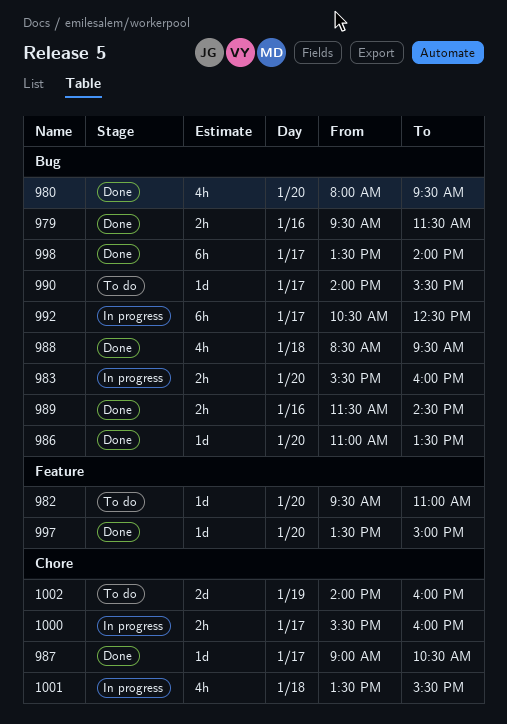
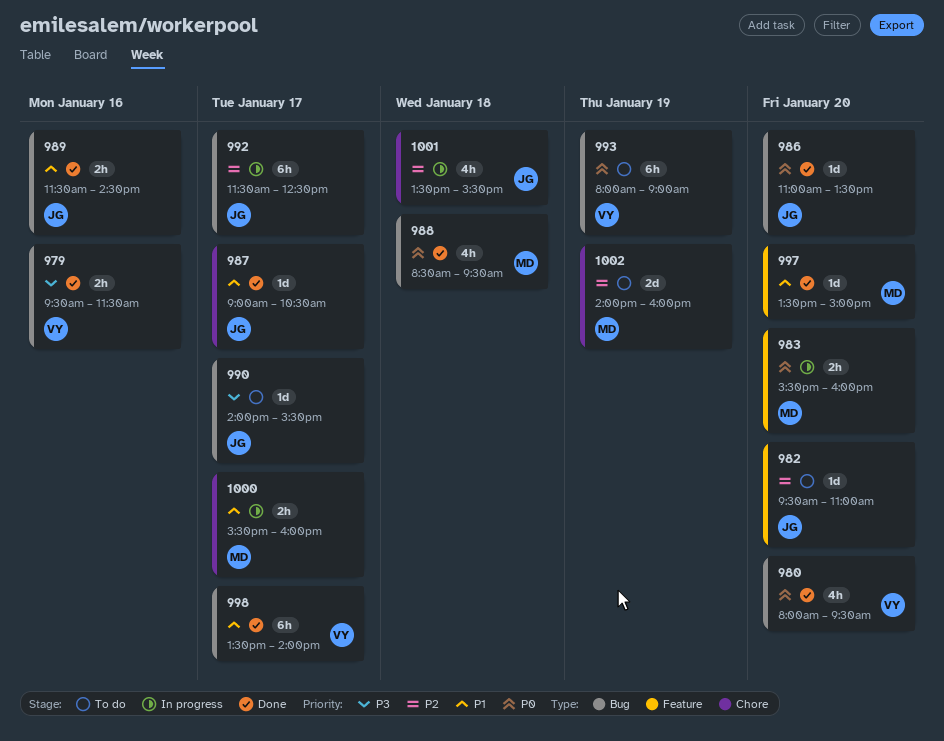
983, label: Bug -> Feature
992, begins: 10:30 -> 11:30
993: none -> present

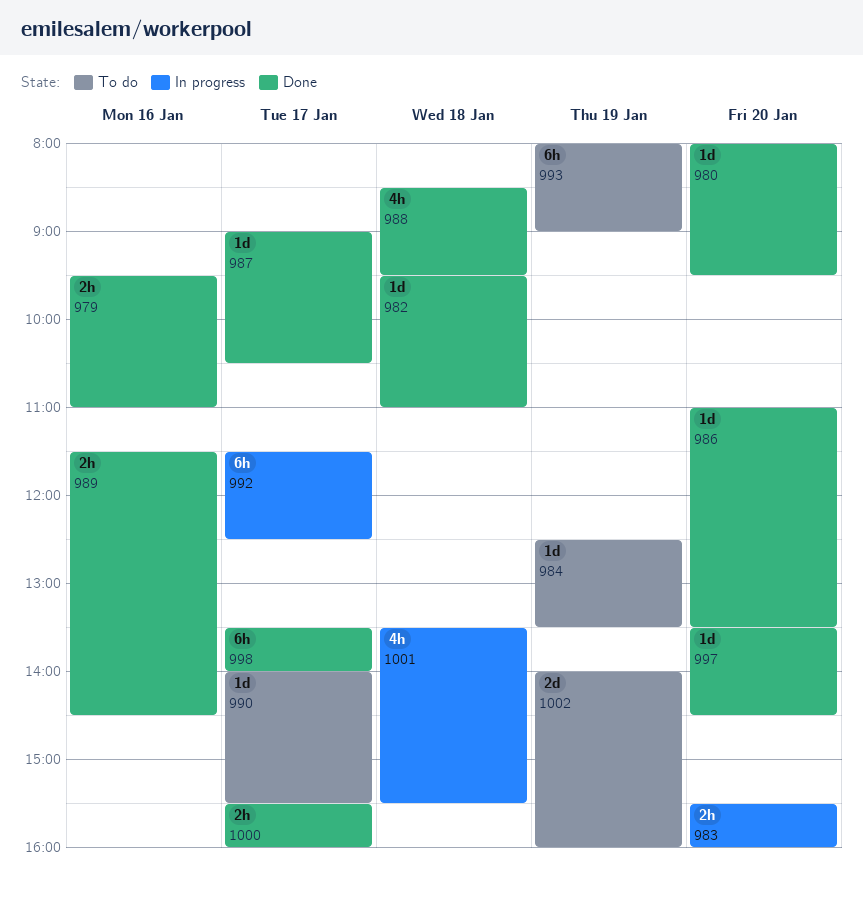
1000, status: In progress -> Done
979, ends: 11:30 -> 11:00
980, estimate: 4h -> 1d
982, status: To do -> Done
982, day: Jan 20 -> Jan 18
984: none -> present
997, ends: 15:00 -> 14:30

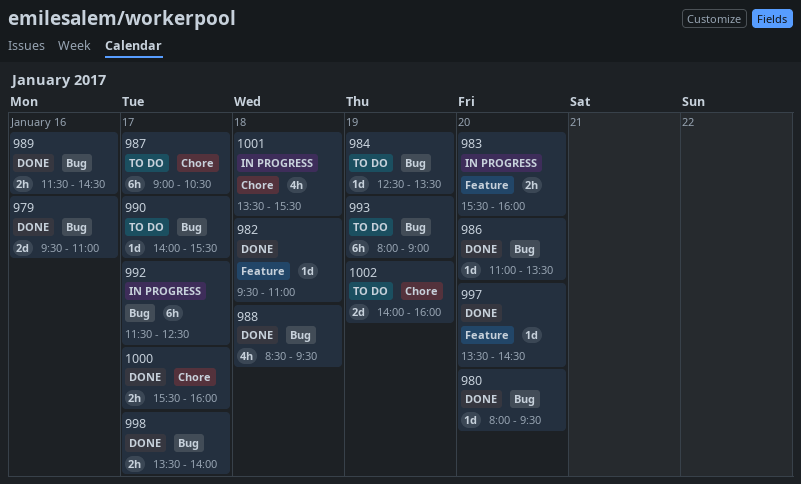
979, estimate: 2h -> 2d
987, status: Done -> To do
987, estimate: 1d -> 6h
998, estimate: 6h -> 2h

